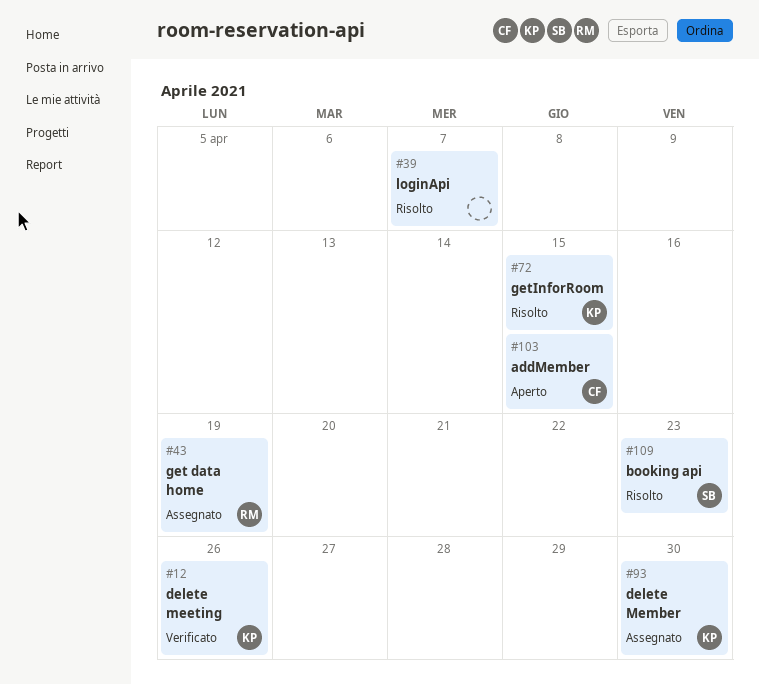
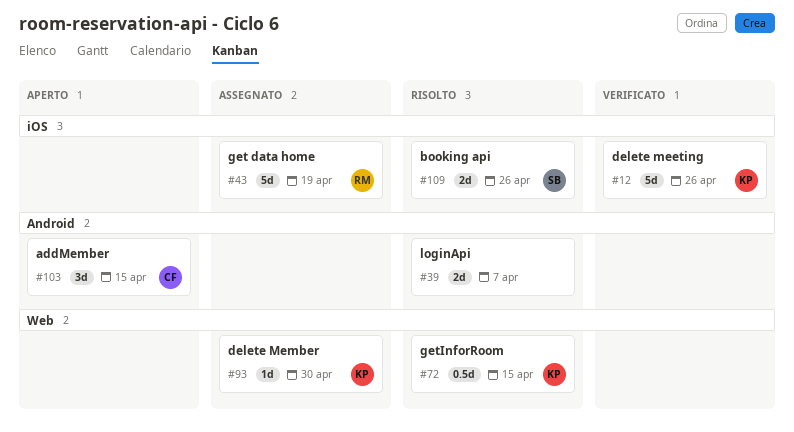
#109, due: Apr 23 -> Apr 26

